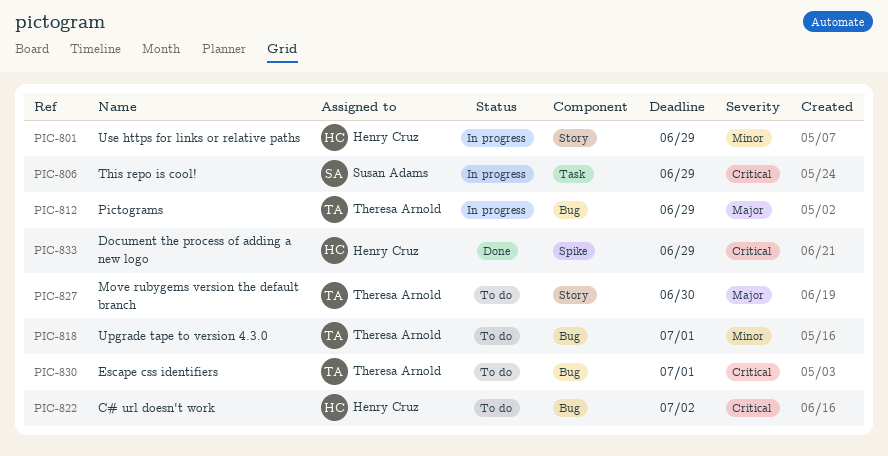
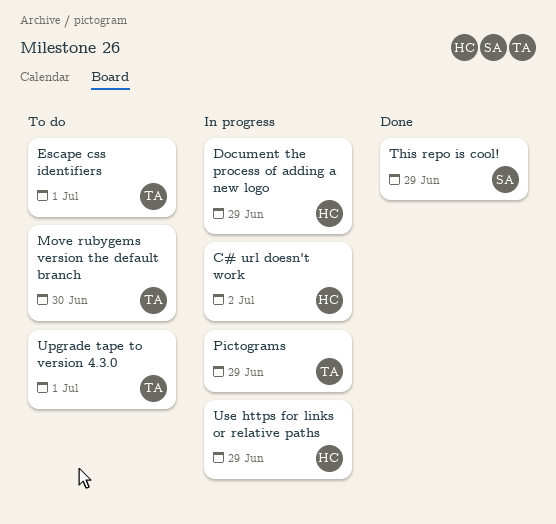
C# url doesn't work, status: To do -> In progress
Document the process of adding a new logo, status: Done -> In progress
This repo is cool!, status: In progress -> Done

